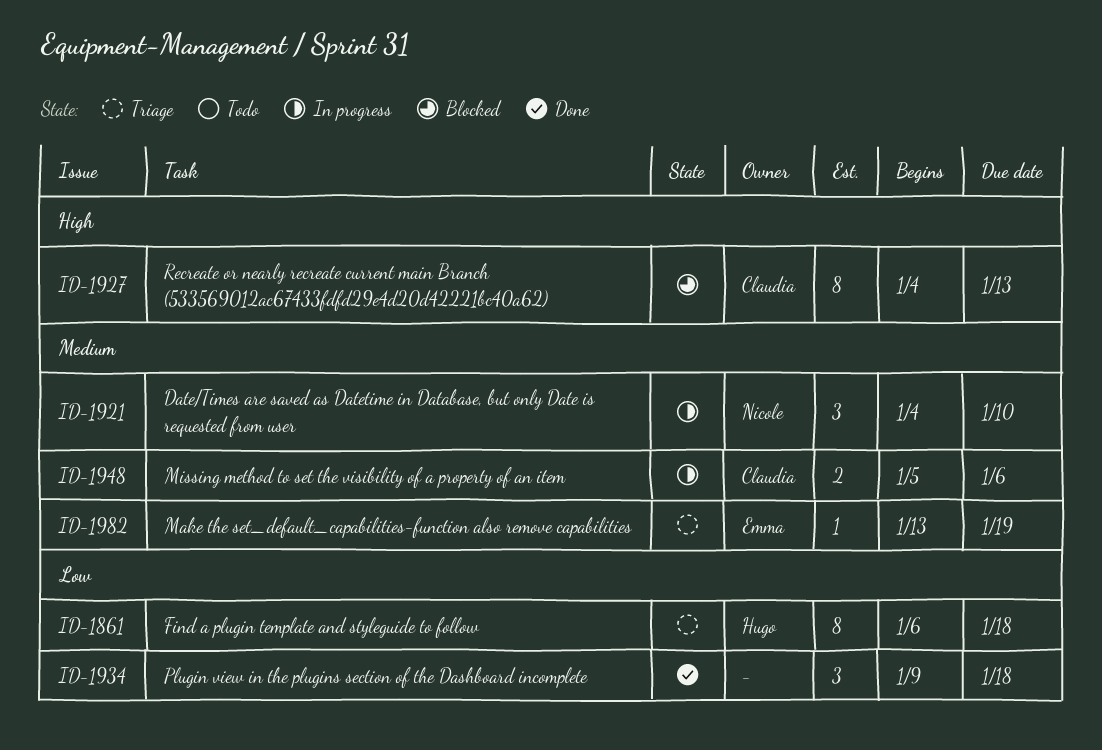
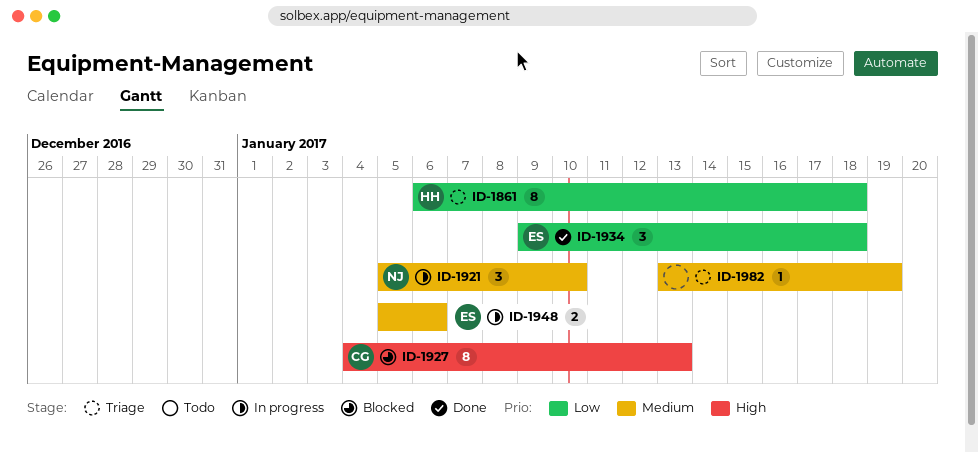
ID-1921, start: Jan 4 -> Jan 5
ID-1934, owner: none -> Emma
ID-1948, owner: Claudia -> Emma
ID-1982, owner: Emma -> none

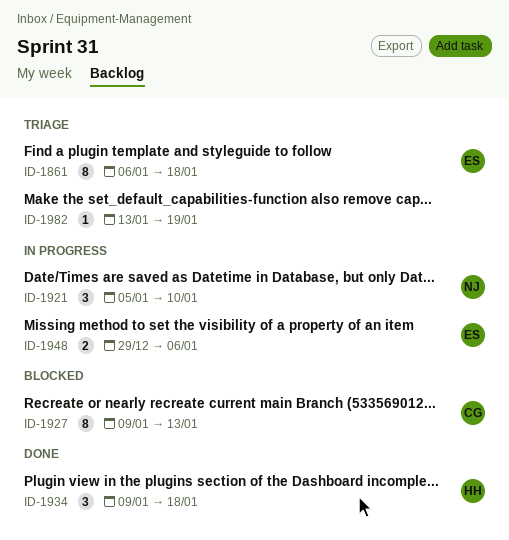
ID-1861, owner: HH -> ES
ID-1927, start: Jan 4 -> Jan 9
ID-1934, owner: ES -> HH
ID-1948, start: Jan 5 -> Dec 29

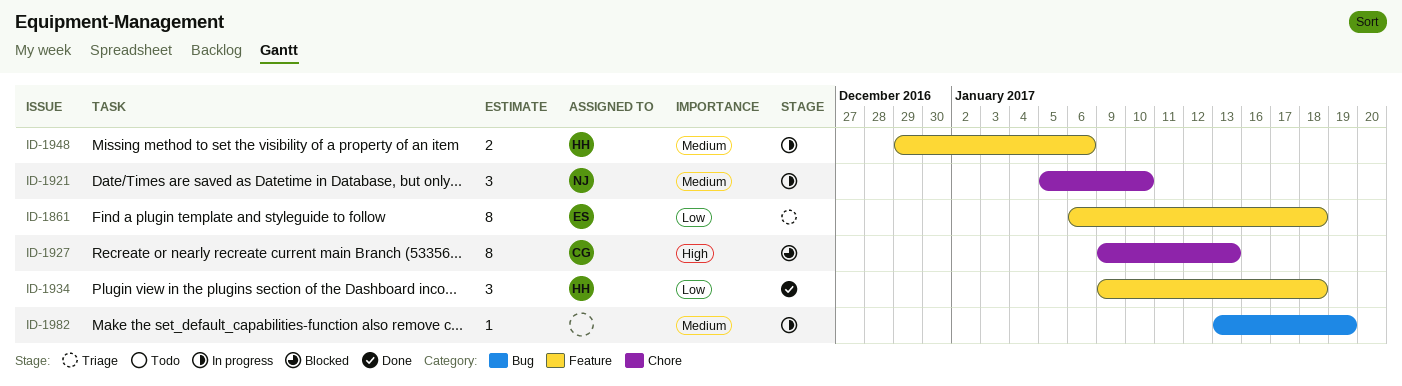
ID-1948, owner: ES -> HH
ID-1982, status: Triage -> In progress

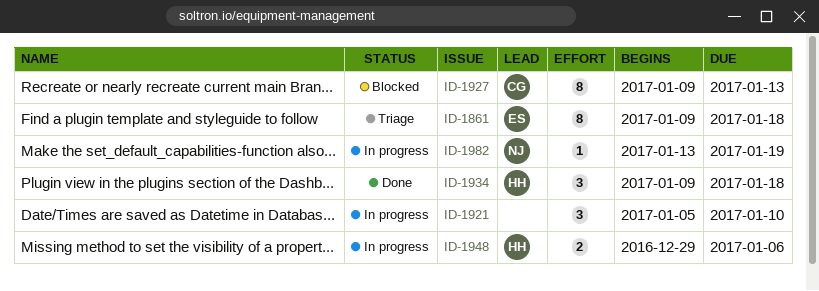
ID-1861, start: Jan 6 -> Jan 9
ID-1921, owner: NJ -> none
ID-1982, owner: none -> NJ

